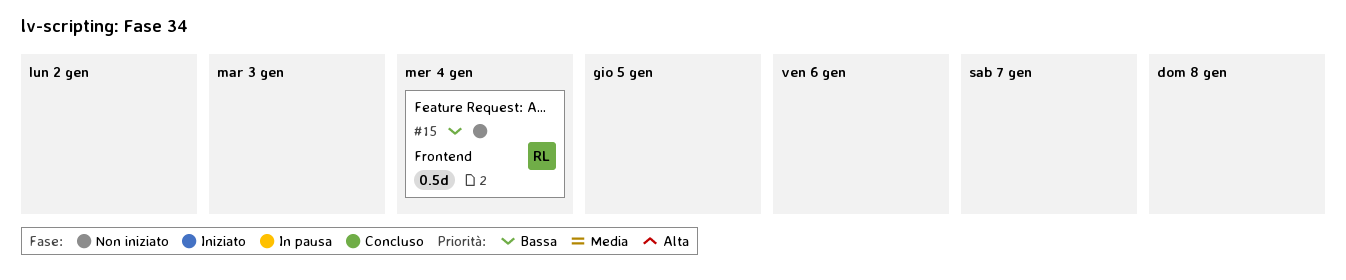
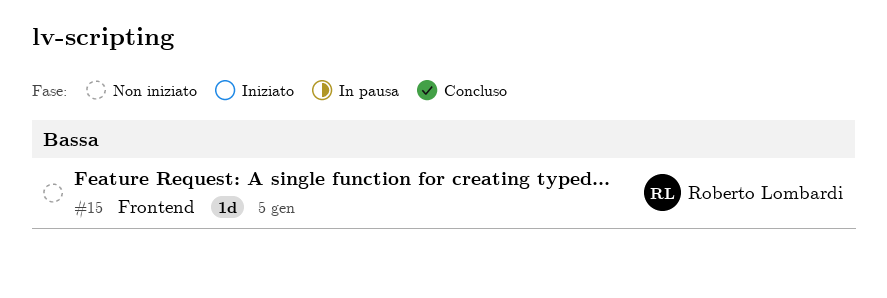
#15, estimate: 0.5d -> 1d
#15, due: Jan 4 -> Jan 5

